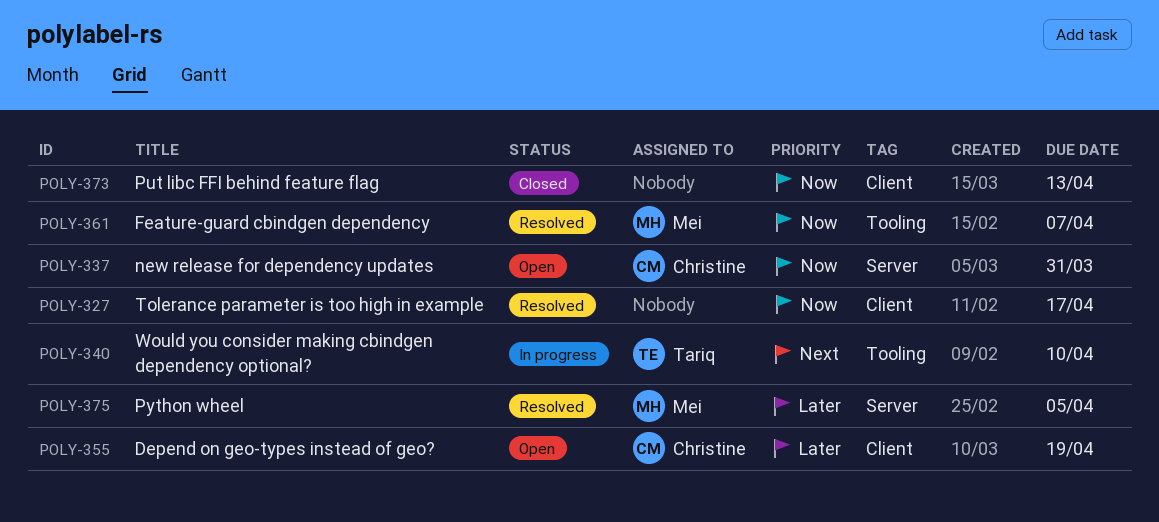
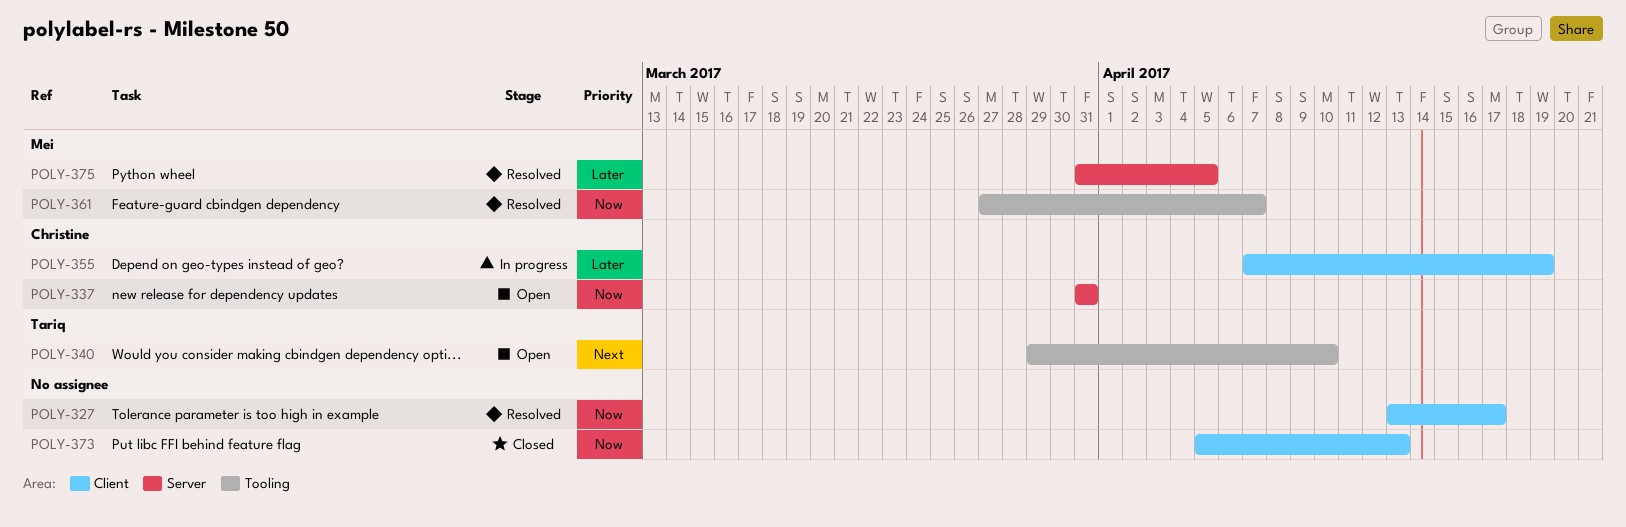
POLY-340, status: In progress -> Open
POLY-355, status: Open -> In progress

